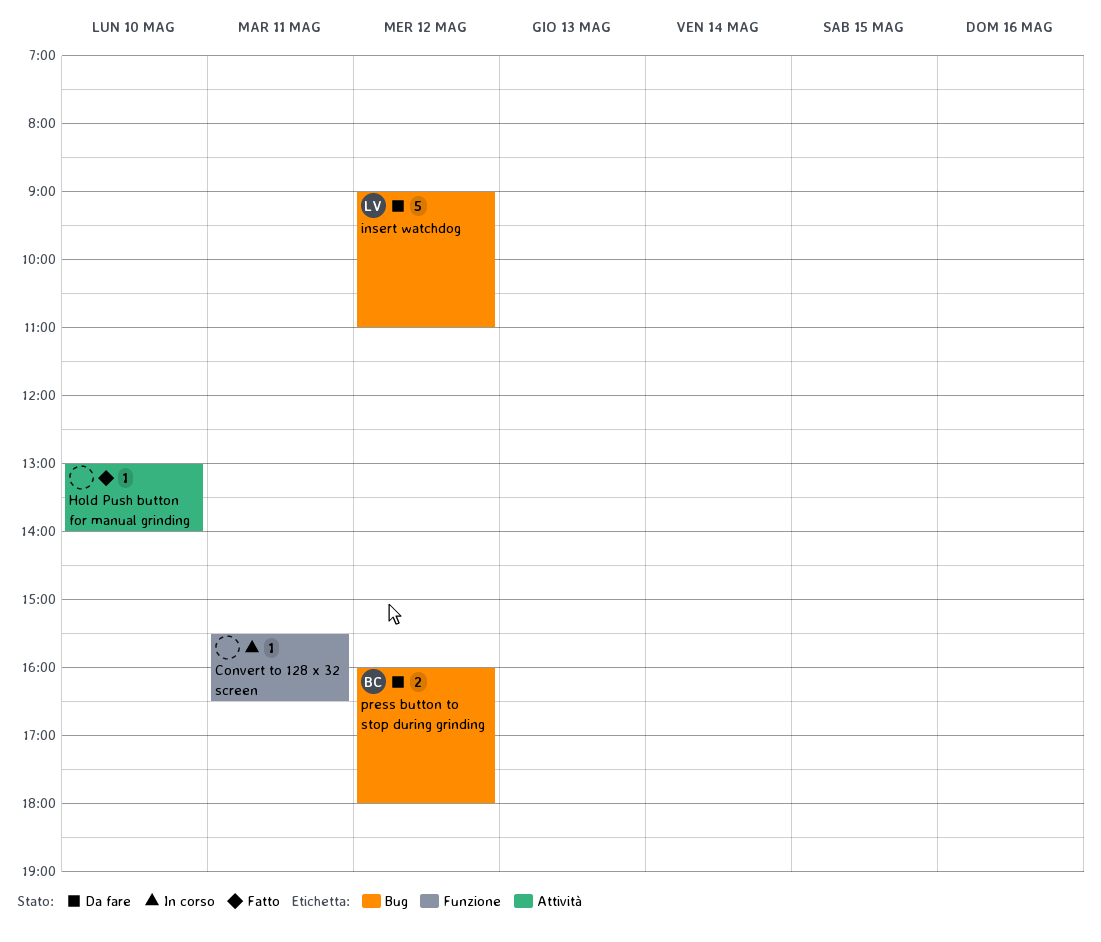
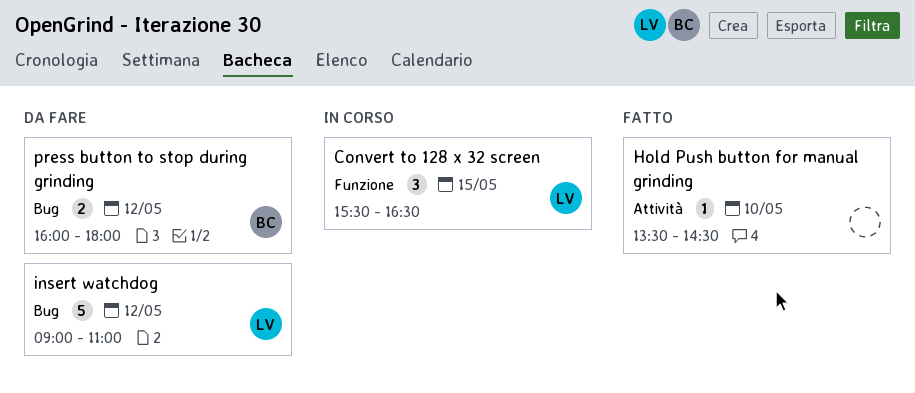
Convert to 128 x 32 screen, owner: none -> LV
Convert to 128 x 32 screen, estimate: 1 -> 3
Convert to 128 x 32 screen, day: May 11 -> May 15
Hold Push button for manual grinding, begins: 13:00 -> 13:30
Hold Push button for manual grinding, ends: 14:00 -> 14:30

